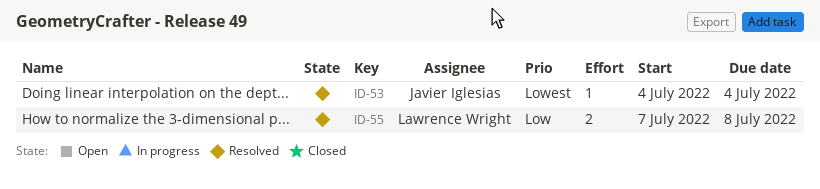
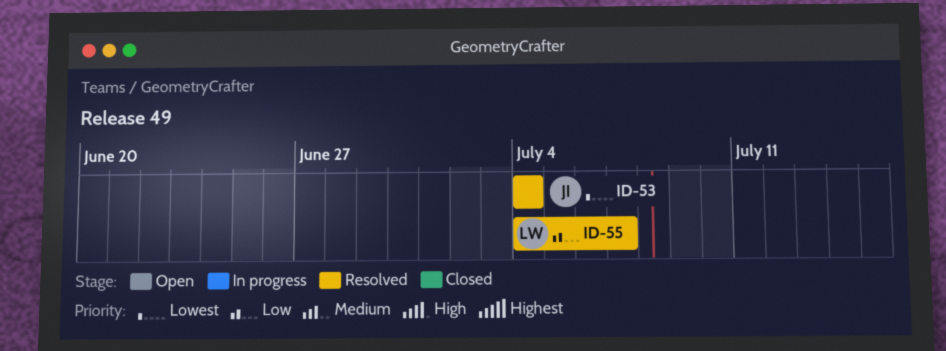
ID-55, start: Jul 7 -> Jul 4
ID-55, due: Jul 8 -> Jul 7

